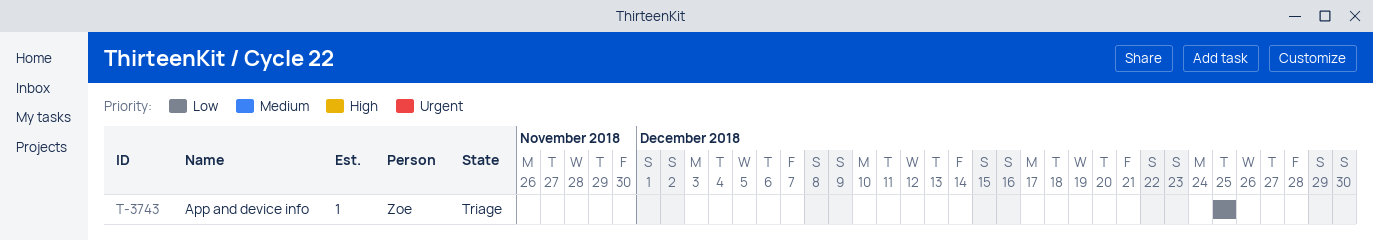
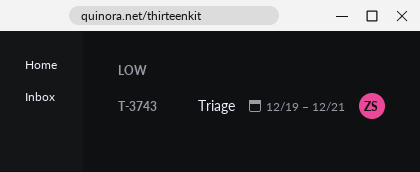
T-3743, start: Dec 25 -> Dec 19
T-3743, due: Dec 25 -> Dec 21

